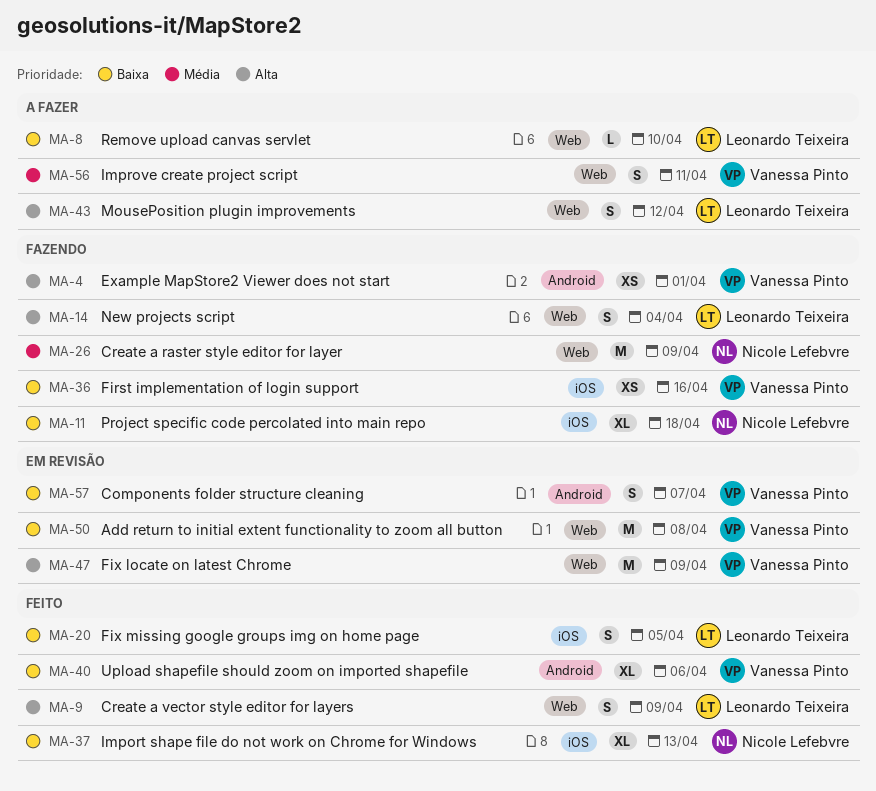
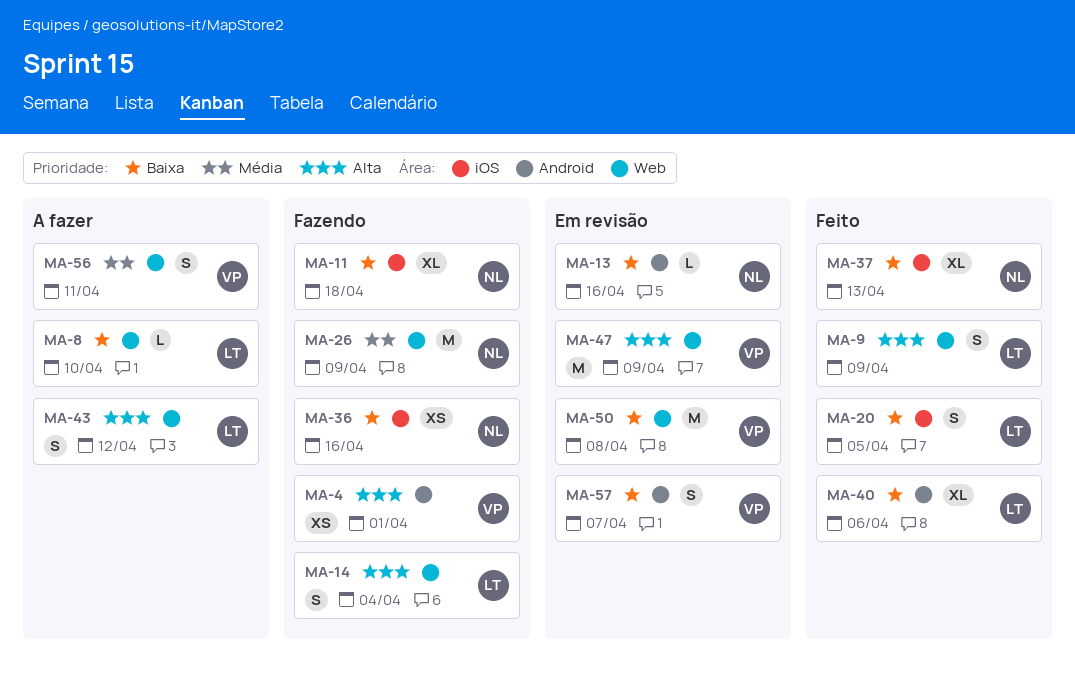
MA-13: none -> present
MA-36, owner: Vanessa Pinto -> Nicole Lefebvre
MA-40, owner: Vanessa Pinto -> Leonardo Teixeira

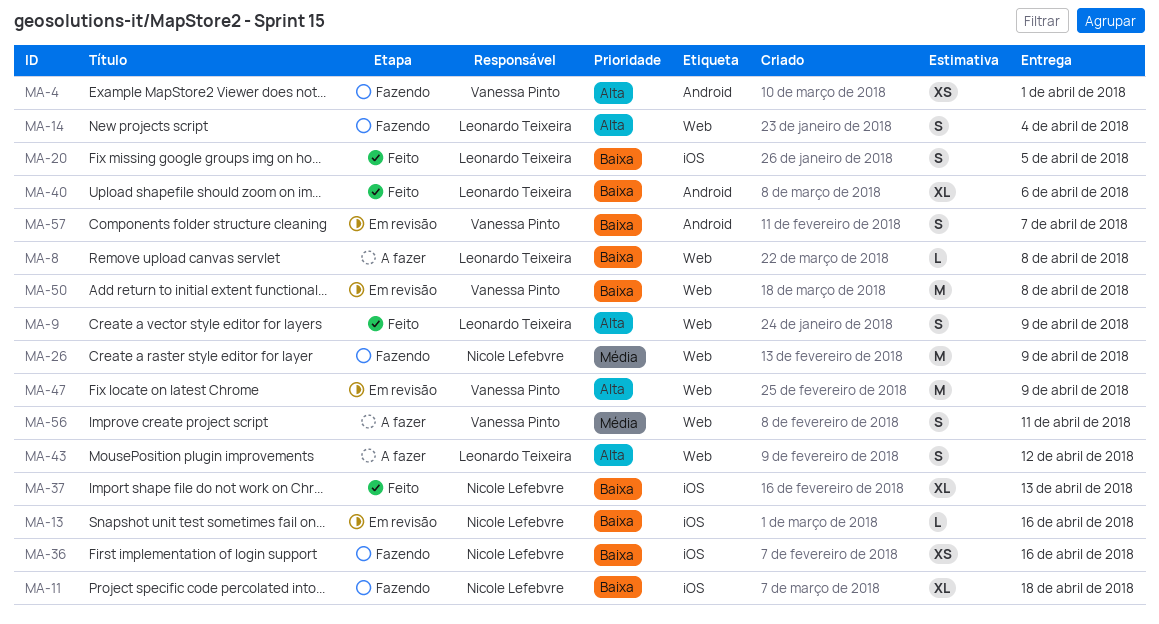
MA-8, due: Apr 10 -> Apr 8
MA-13, label: Android -> iOS

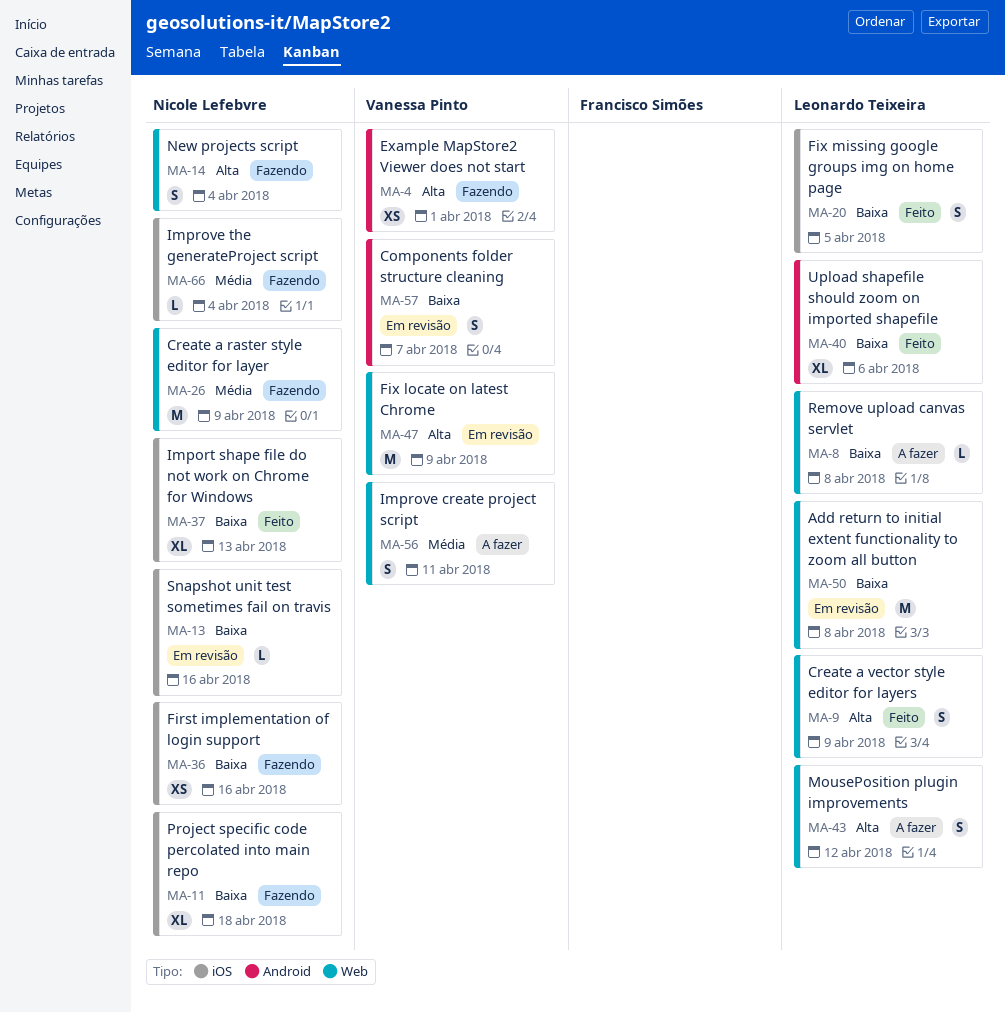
MA-14, owner: Leonardo Teixeira -> Nicole Lefebvre
MA-50, owner: Vanessa Pinto -> Leonardo Teixeira
MA-66: none -> present

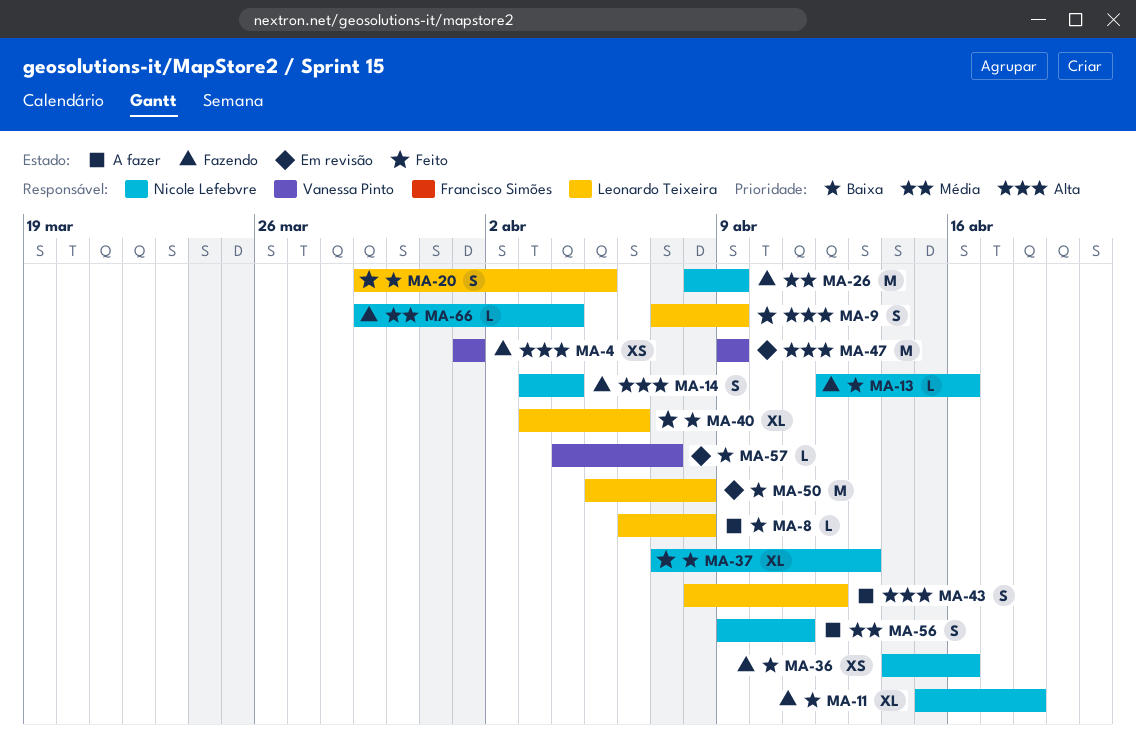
MA-13, status: Em revisão -> Fazendo
MA-56, owner: Vanessa Pinto -> Nicole Lefebvre
MA-57, estimate: S -> L

